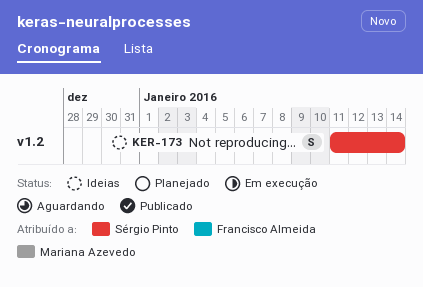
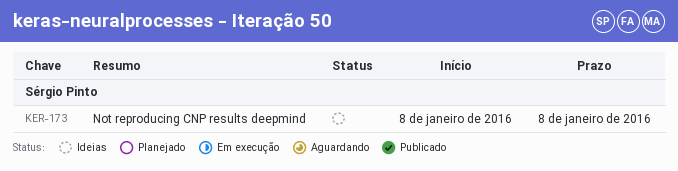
KER-173, start: Jan 11 -> Jan 8
KER-173, due: Jan 14 -> Jan 8

